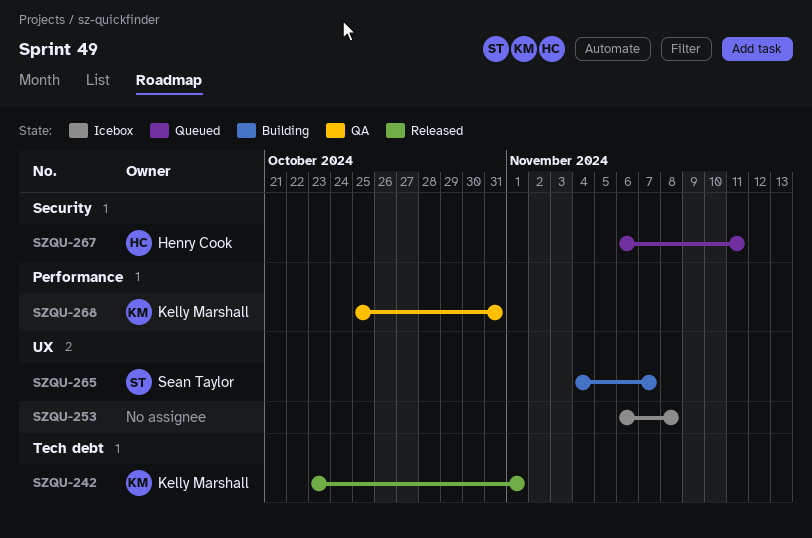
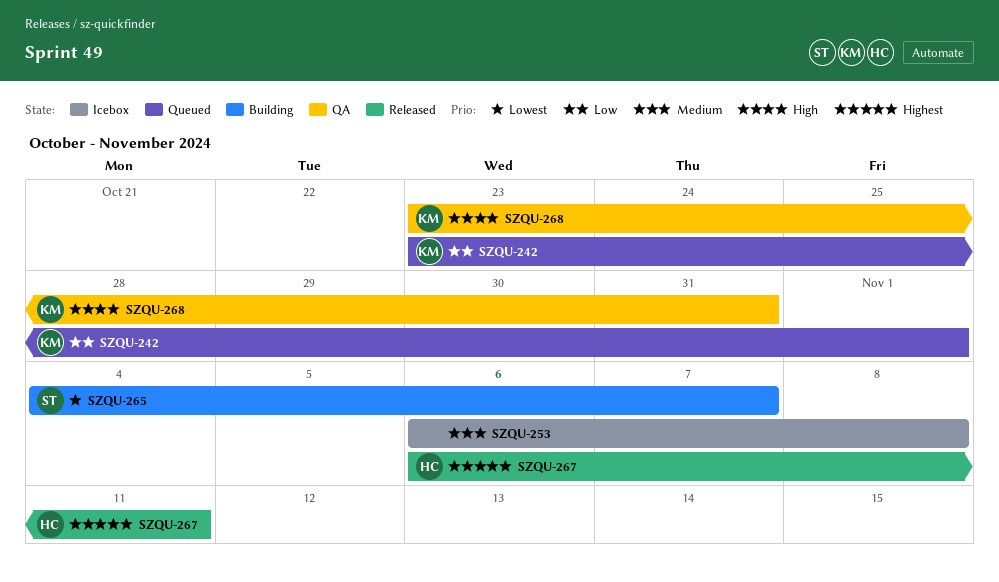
SZQU-242, status: Released -> Queued
SZQU-267, status: Queued -> Released
SZQU-268, start: Oct 25 -> Oct 23

